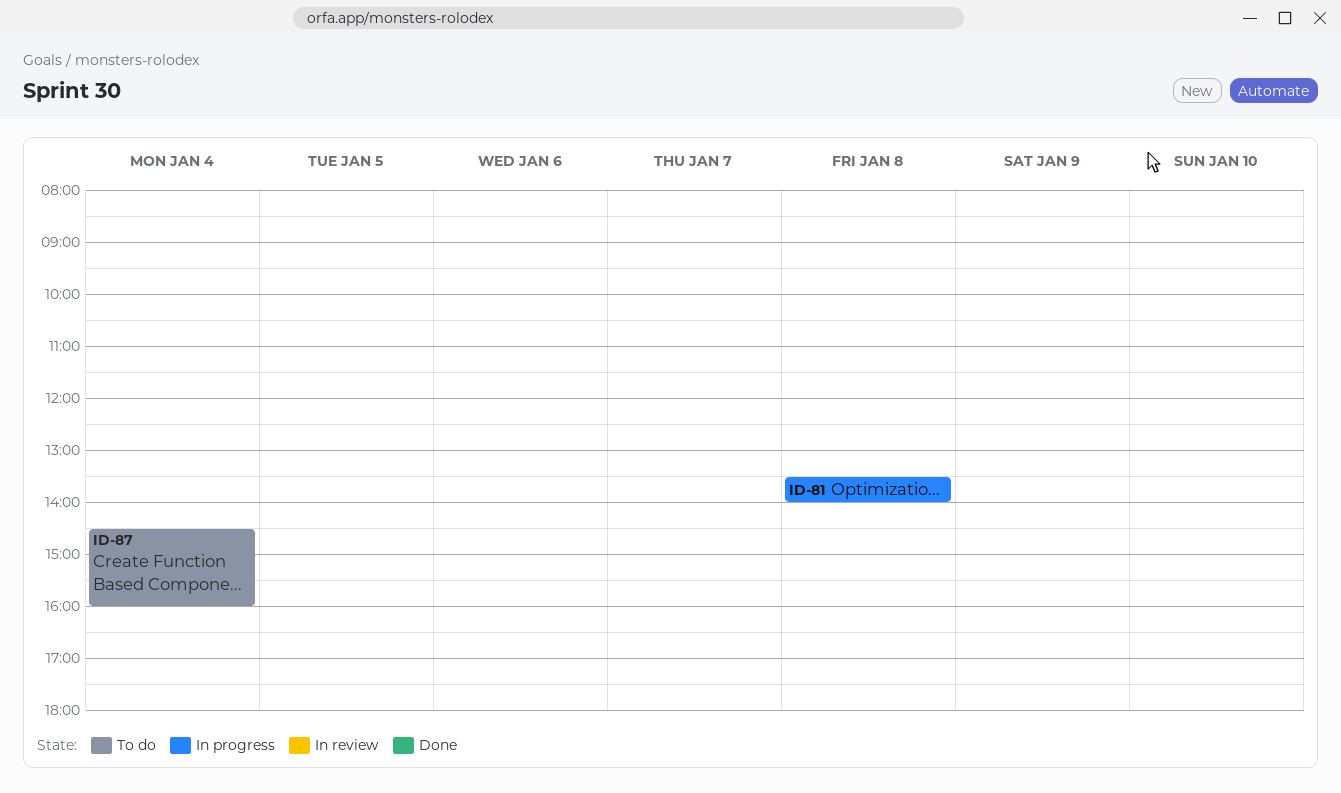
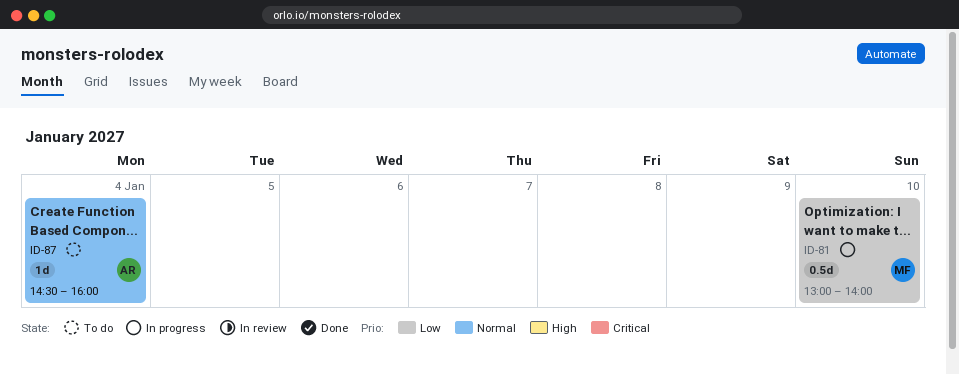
ID-81, day: Jan 8 -> Jan 10
ID-81, begins: 13:30 -> 13:00

